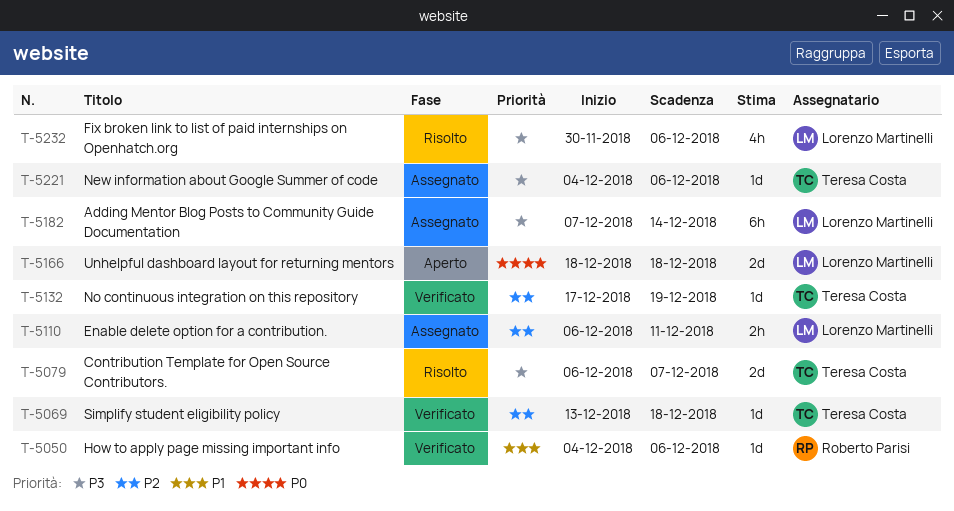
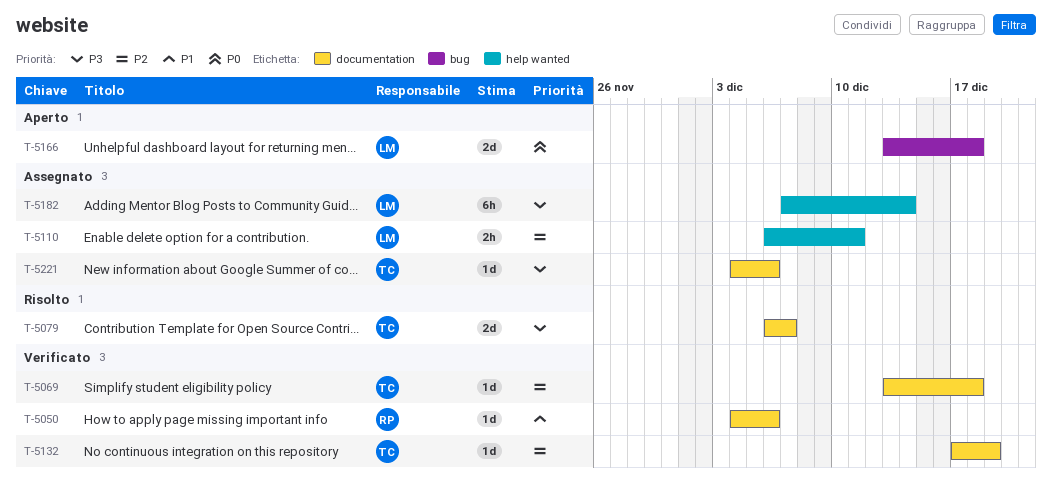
T-5166, start: Dec 18 -> Dec 13
T-5232: present -> none

